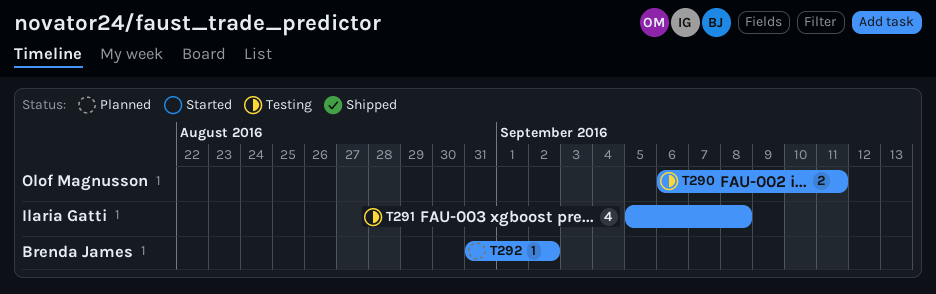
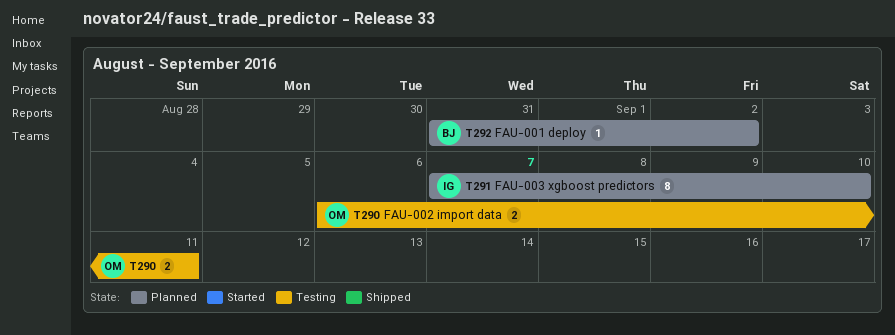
T291, status: Testing -> Planned
T291, estimate: 4 -> 8
T291, start: Sep 5 -> Sep 7
T291, due: Sep 8 -> Sep 10

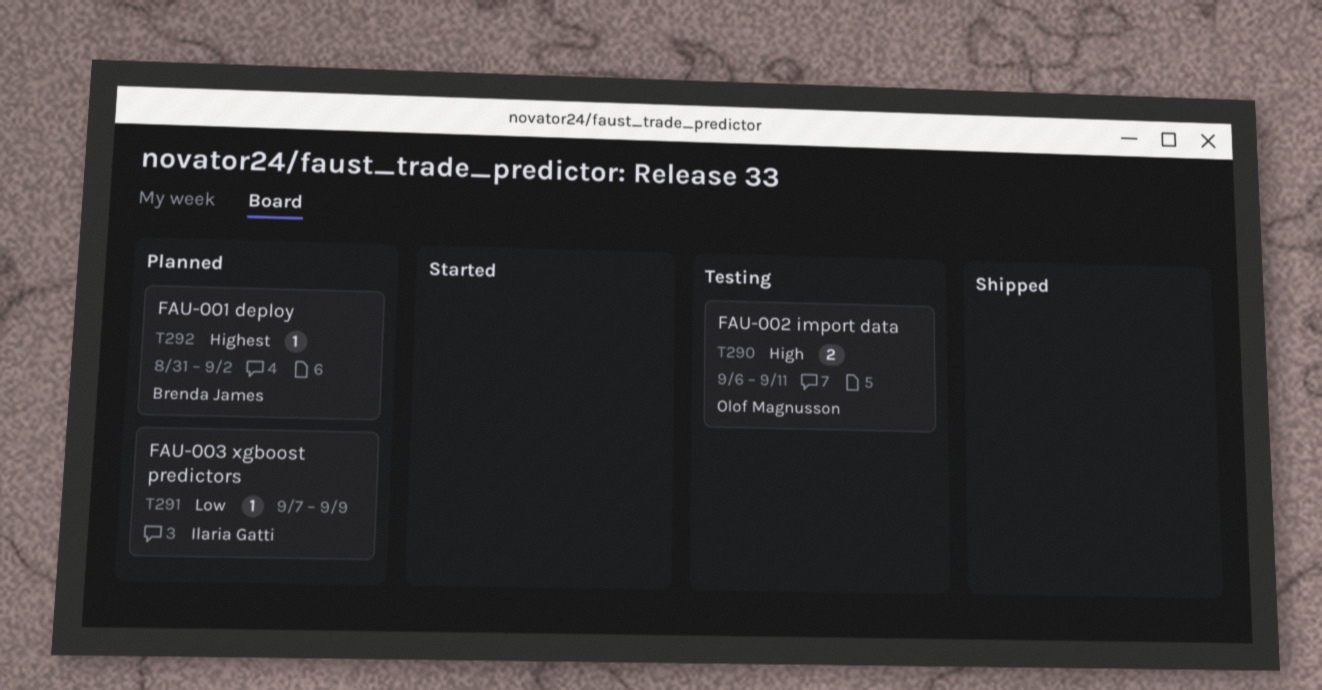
T291, estimate: 8 -> 1
T291, due: Sep 10 -> Sep 9

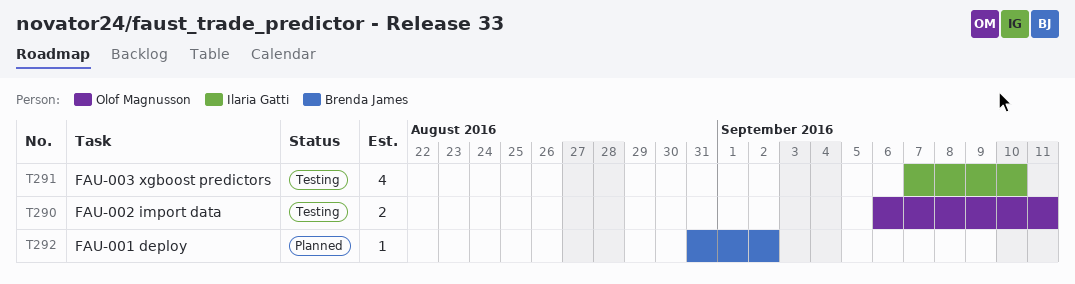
T291, status: Planned -> Testing
T291, estimate: 1 -> 4
T291, due: Sep 9 -> Sep 10

